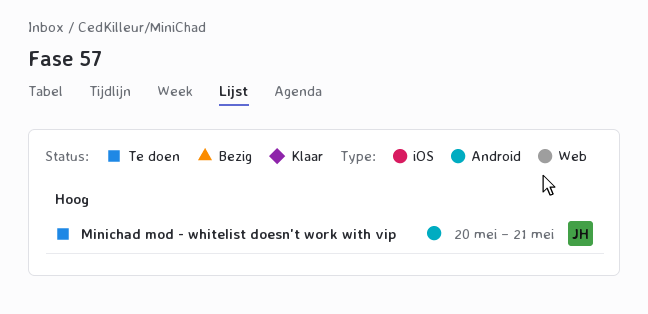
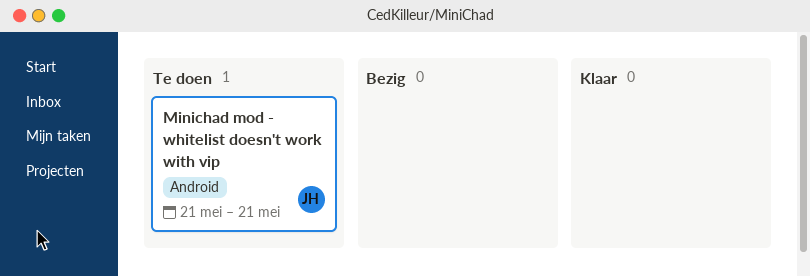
Minichad mod - whitelist doesn't work with vip, start: May 20 -> May 21

